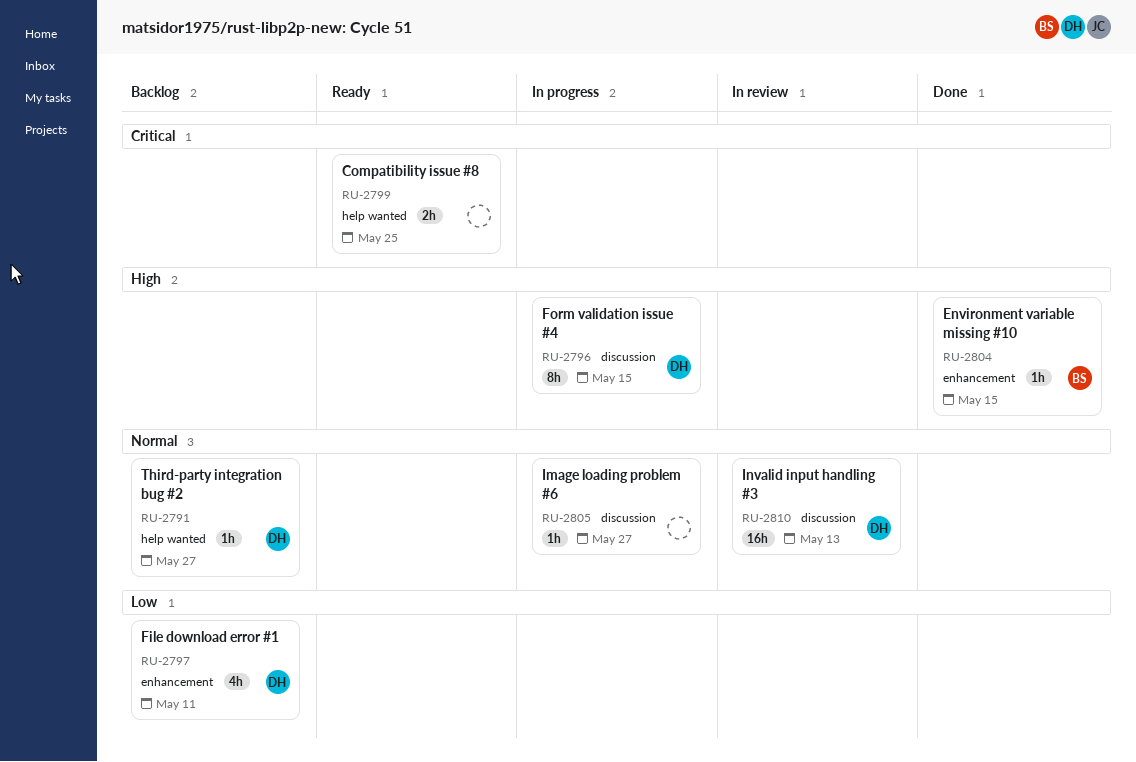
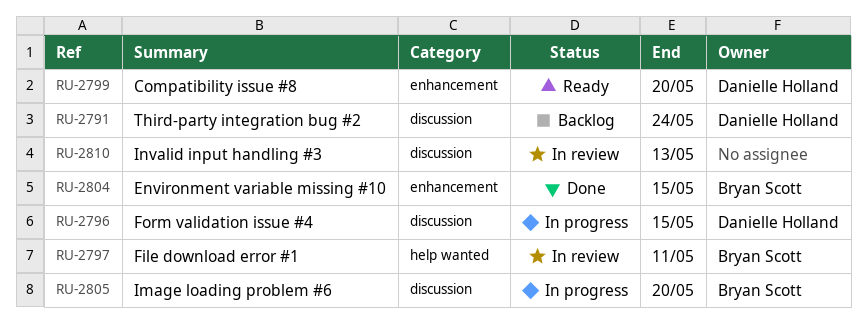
RU-2791, label: help wanted -> discussion
RU-2791, due: May 27 -> May 24
RU-2797, status: Backlog -> In review
RU-2797, owner: Danielle Holland -> Bryan Scott
RU-2797, label: enhancement -> help wanted
RU-2799, owner: none -> Danielle Holland
RU-2799, label: help wanted -> enhancement
RU-2799, due: May 25 -> May 20
RU-2805, owner: none -> Bryan Scott
RU-2805, due: May 27 -> May 20
RU-2810, owner: Danielle Holland -> none

